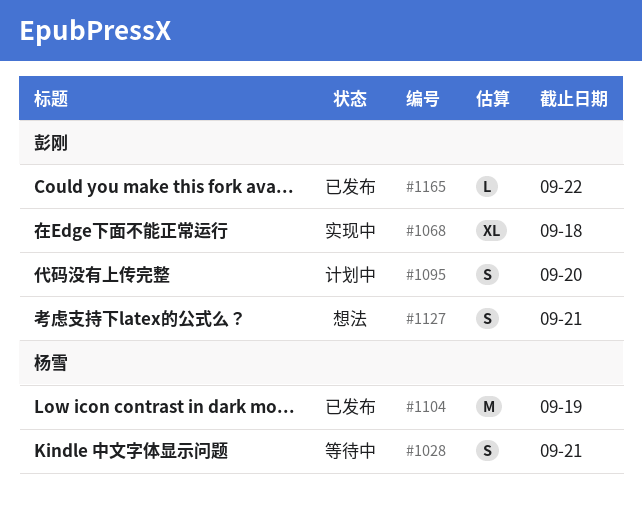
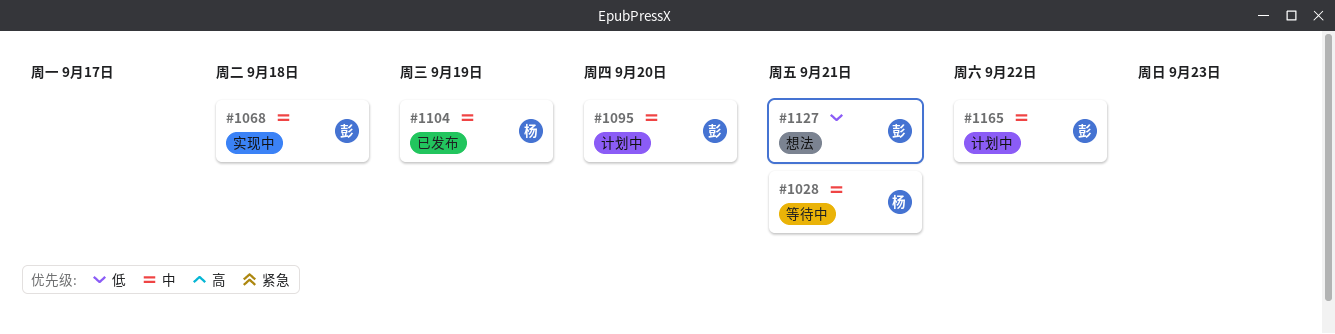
#1165, status: 已发布 -> 计划中

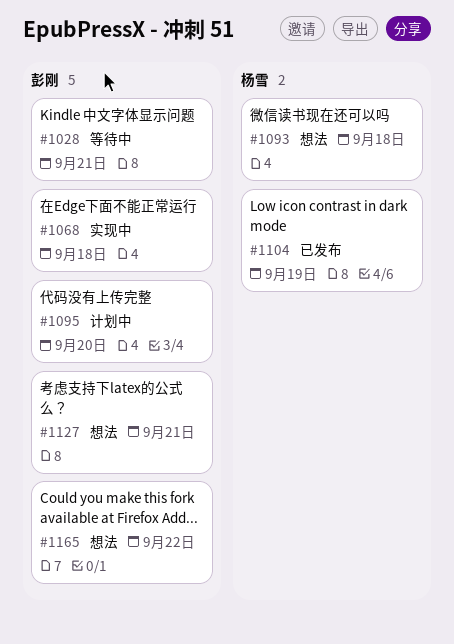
#1028, owner: 杨雪 -> 彭刚
#1093: none -> present
#1165, status: 计划中 -> 想法

